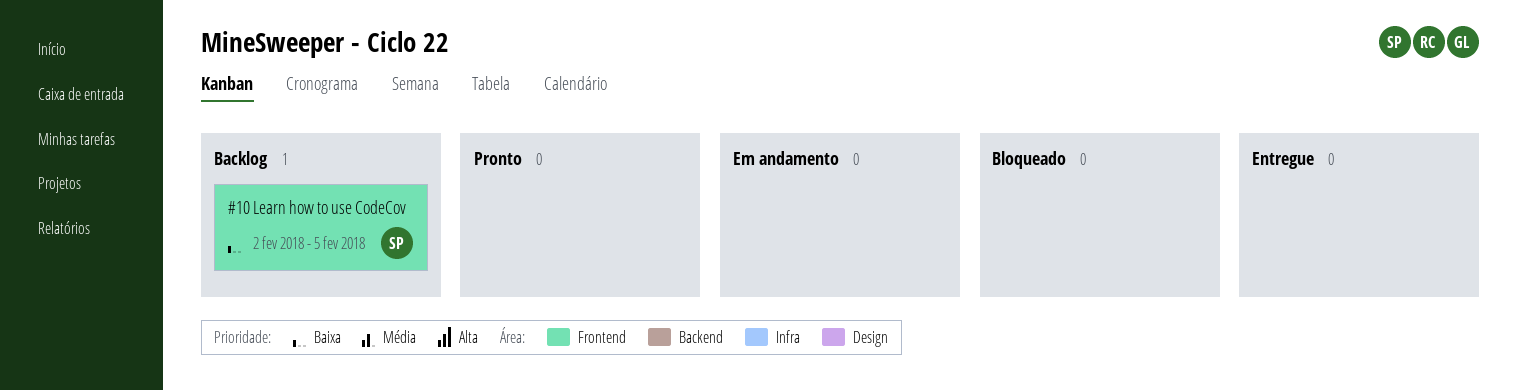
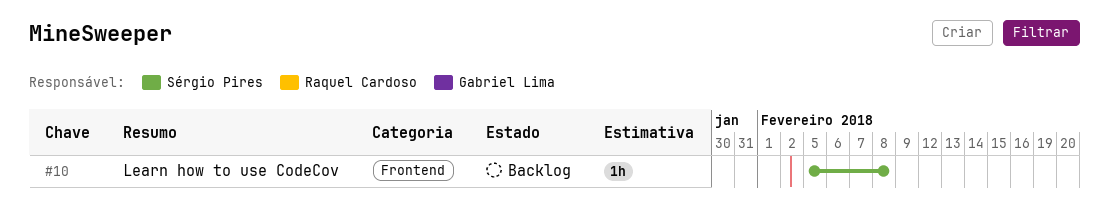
#10, start: Feb 2 -> Feb 5
#10, due: Feb 5 -> Feb 8

